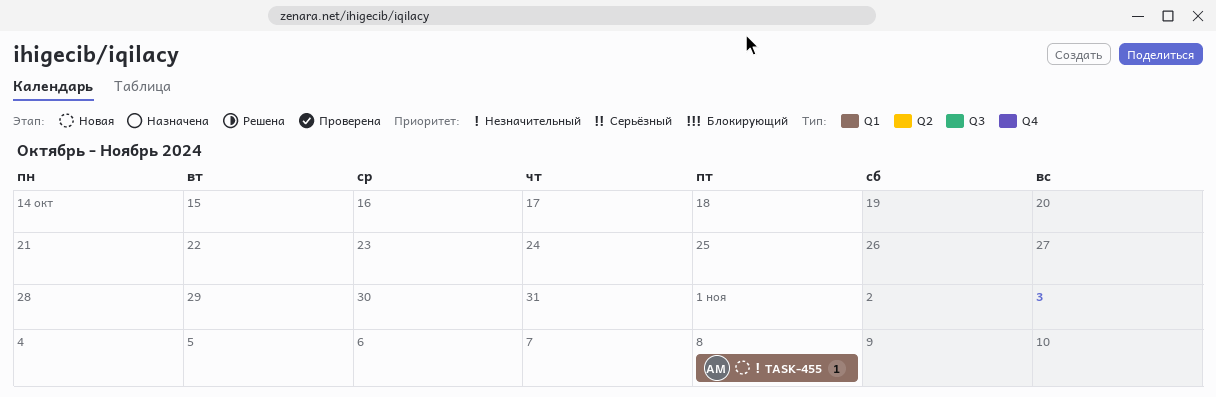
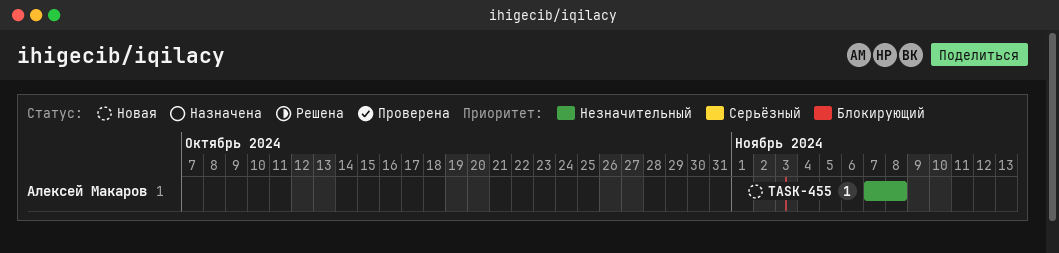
TASK-455, start: Nov 8 -> Nov 7

